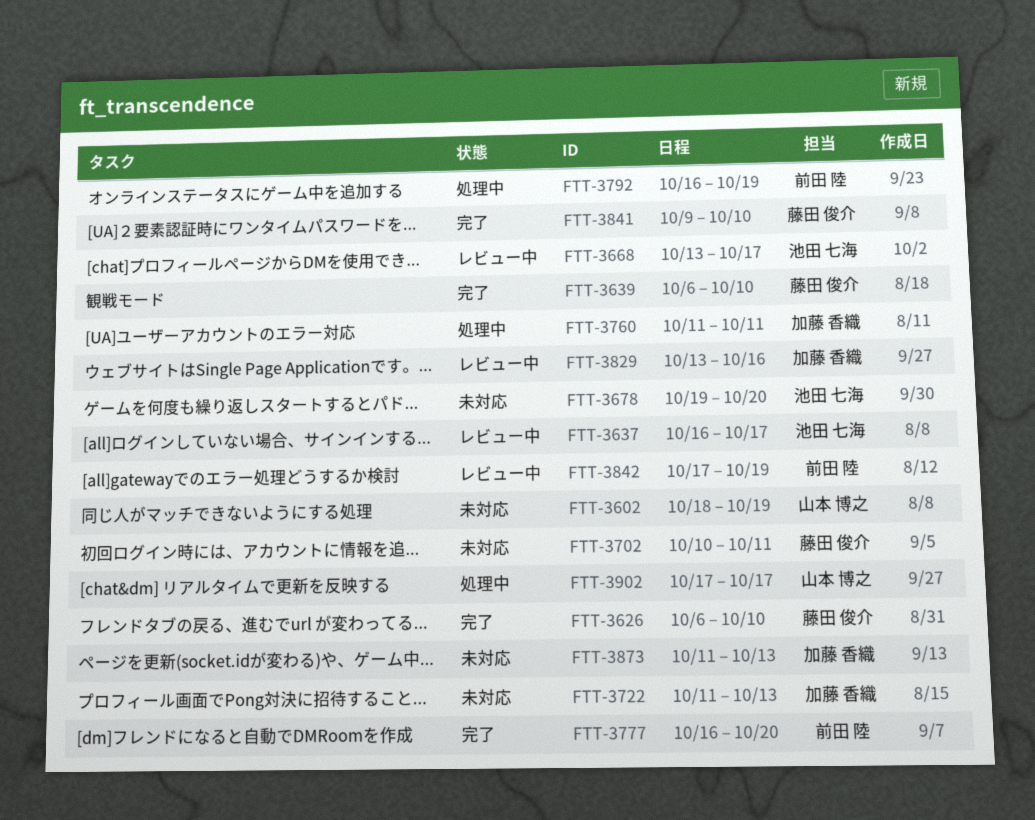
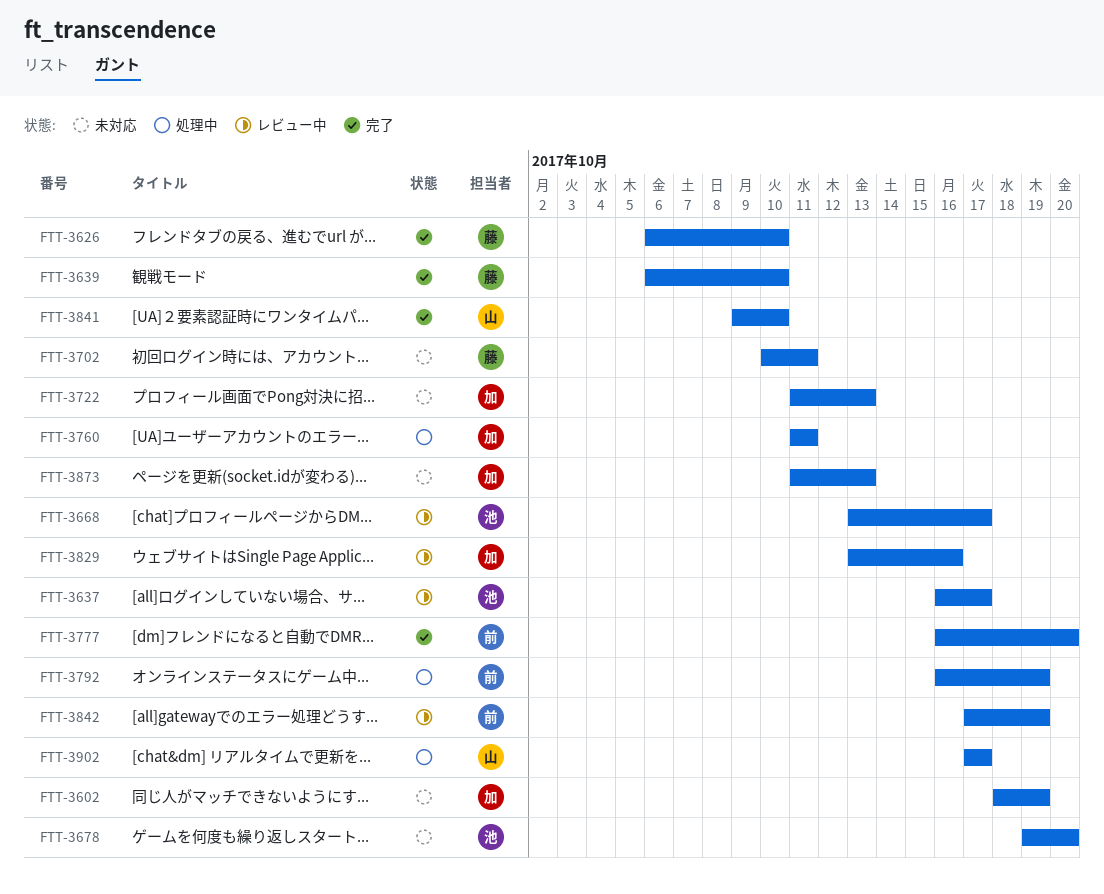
FTT-3602, owner: 山本 博之 -> 加藤 香織
FTT-3841, owner: 藤田 俊介 -> 山本 博之

